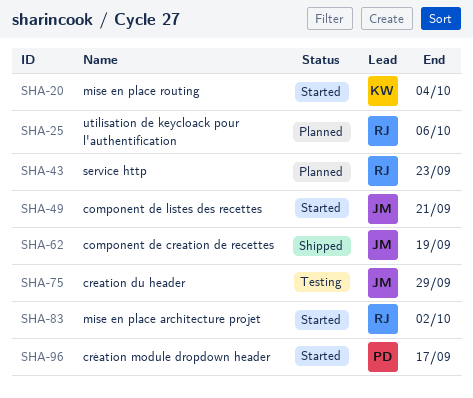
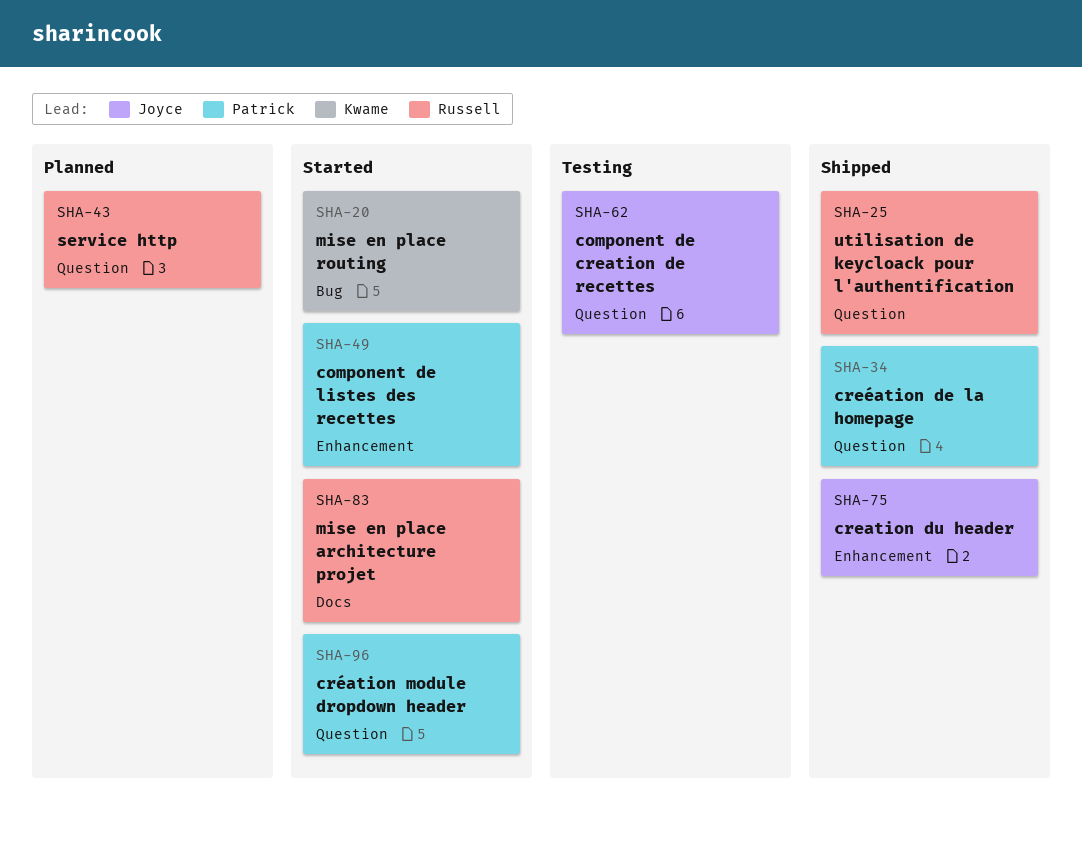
SHA-25, status: Planned -> Shipped
SHA-34: none -> present
SHA-49, owner: Joyce -> Patrick
SHA-62, status: Shipped -> Testing
SHA-75, status: Testing -> Shipped

